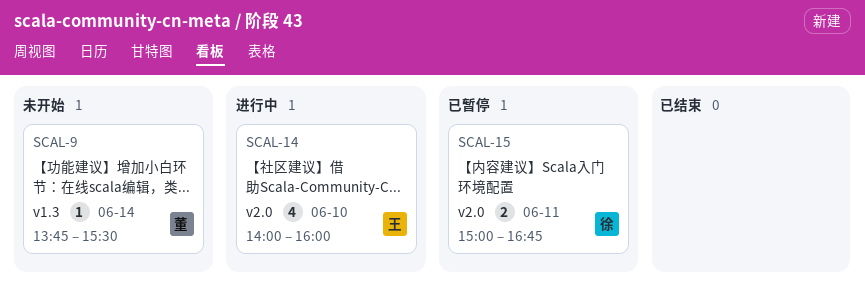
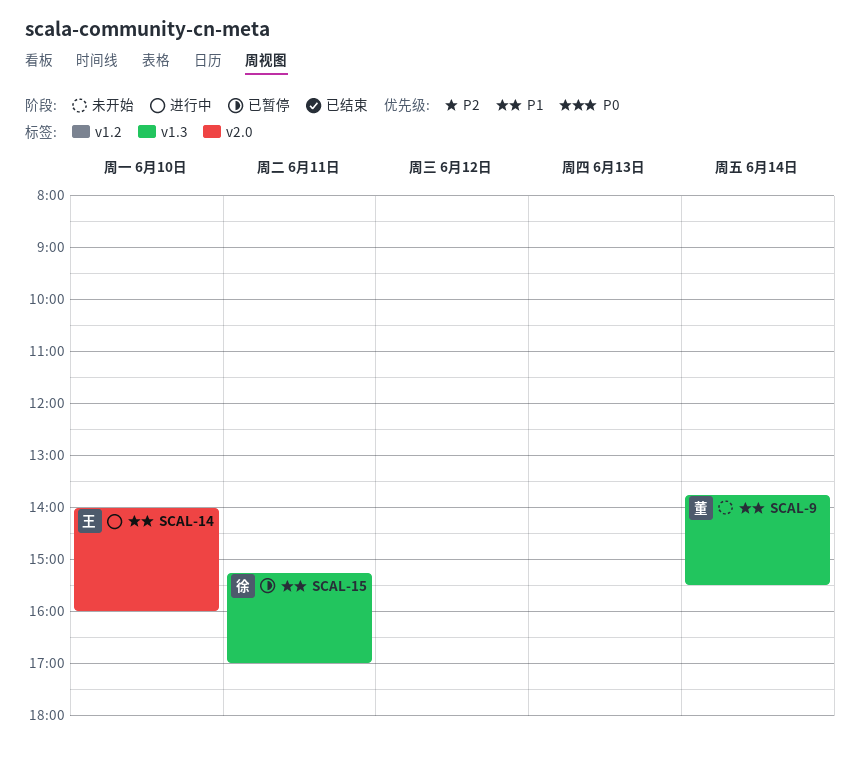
SCAL-15, label: v2.0 -> v1.3
SCAL-15, begins: 15:00 -> 15:15
SCAL-15, ends: 16:45 -> 17:00

